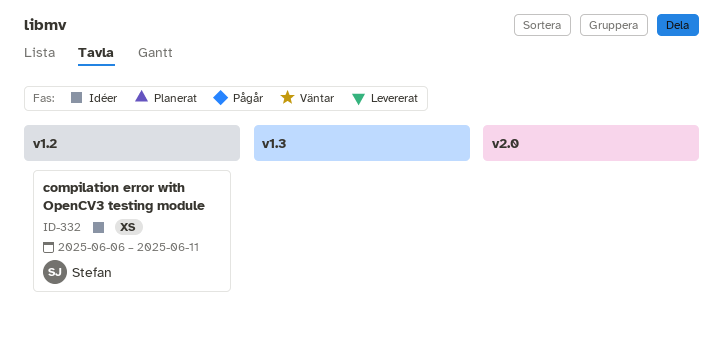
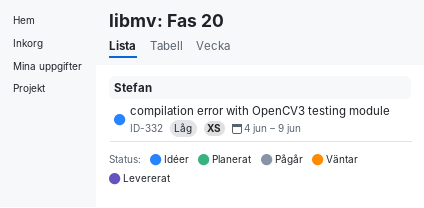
ID-332, start: Jun 6 -> Jun 4
ID-332, due: Jun 11 -> Jun 9

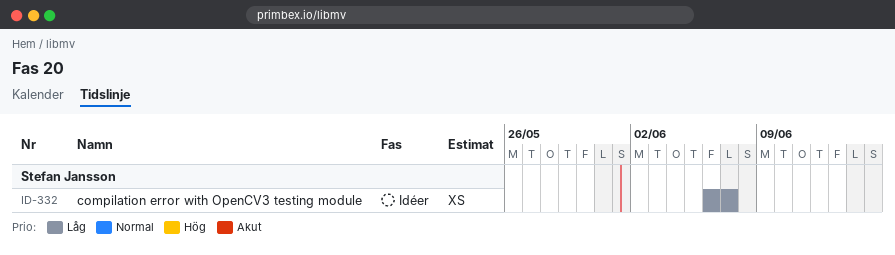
ID-332, start: Jun 4 -> Jun 6
ID-332, due: Jun 9 -> Jun 7

